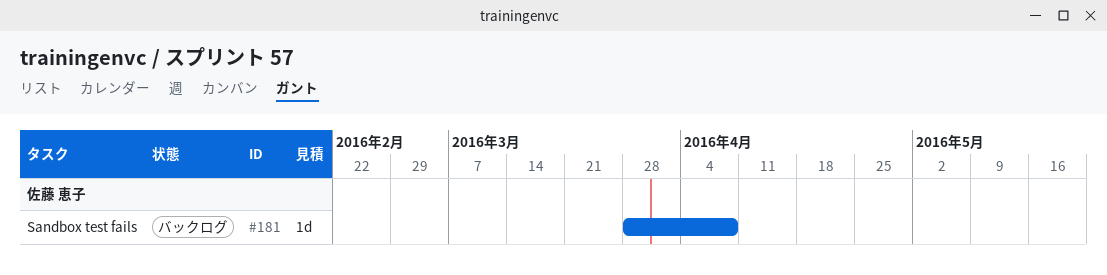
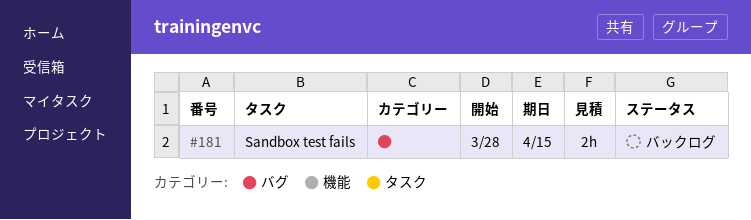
#181, estimate: 1d -> 2h
#181, due: Apr 8 -> Apr 15

